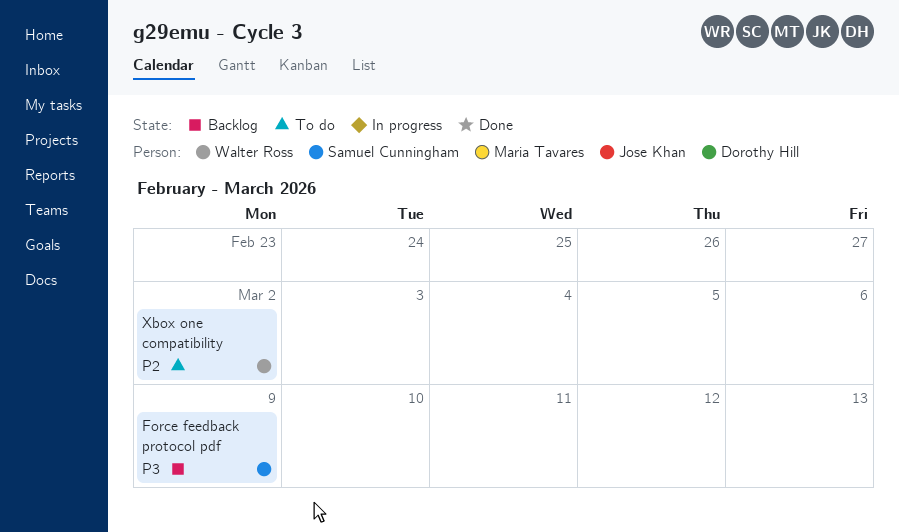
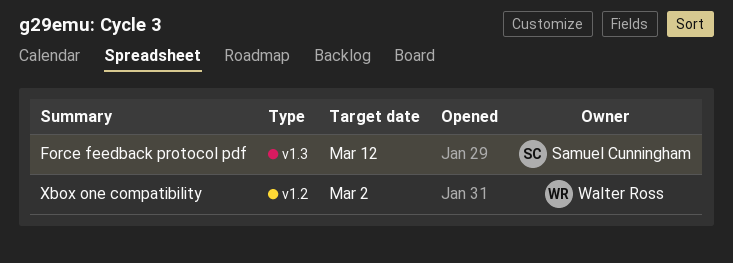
Force feedback protocol pdf, due: Mar 9 -> Mar 12

